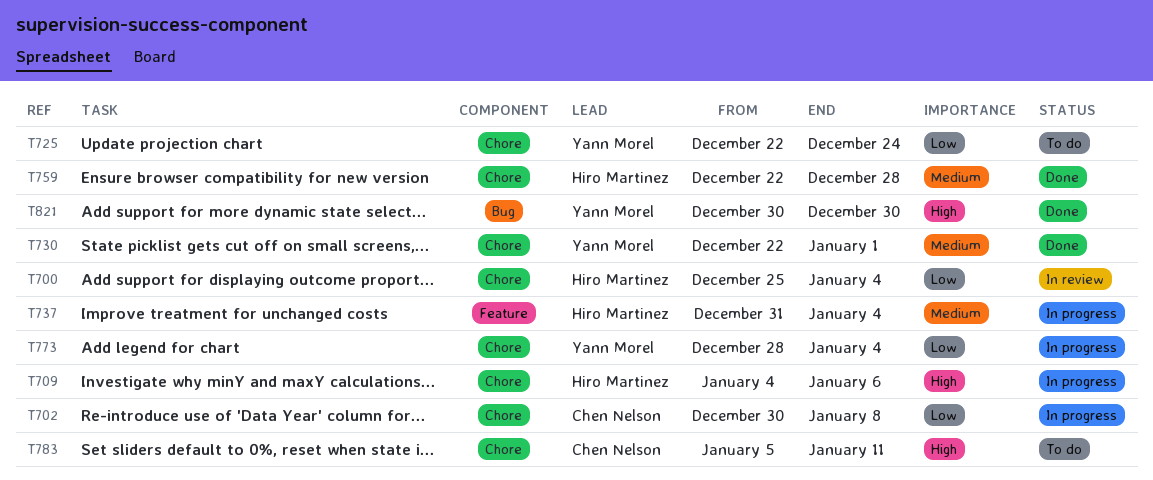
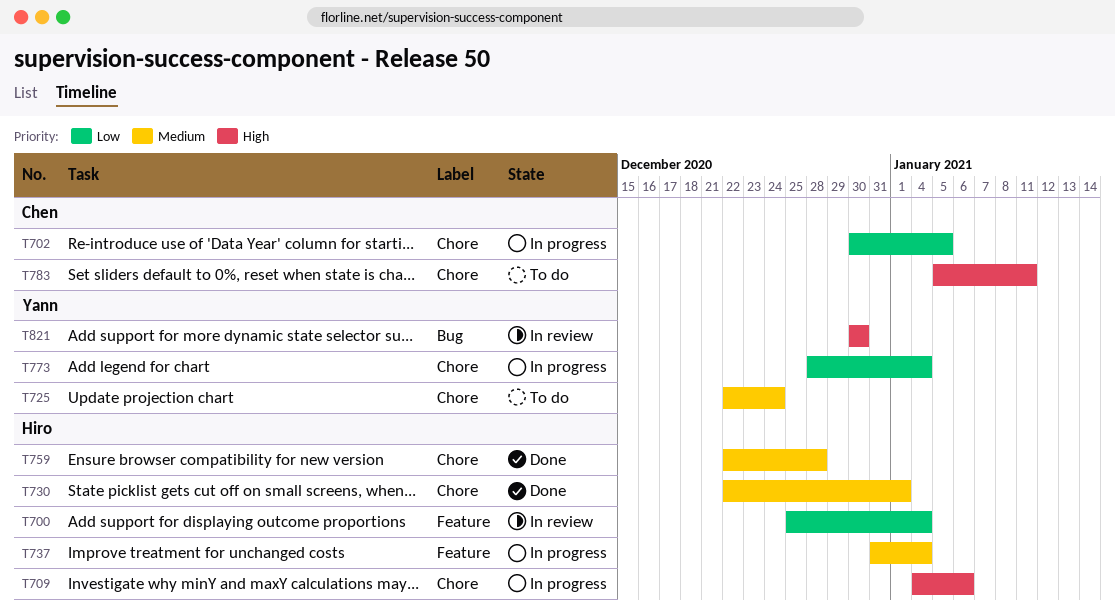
T700, label: Chore -> Feature
T702, due: Jan 8 -> Jan 5
T725, priority: Low -> Medium
T730, owner: Yann Morel -> Hiro Martinez
T821, status: Done -> In review

